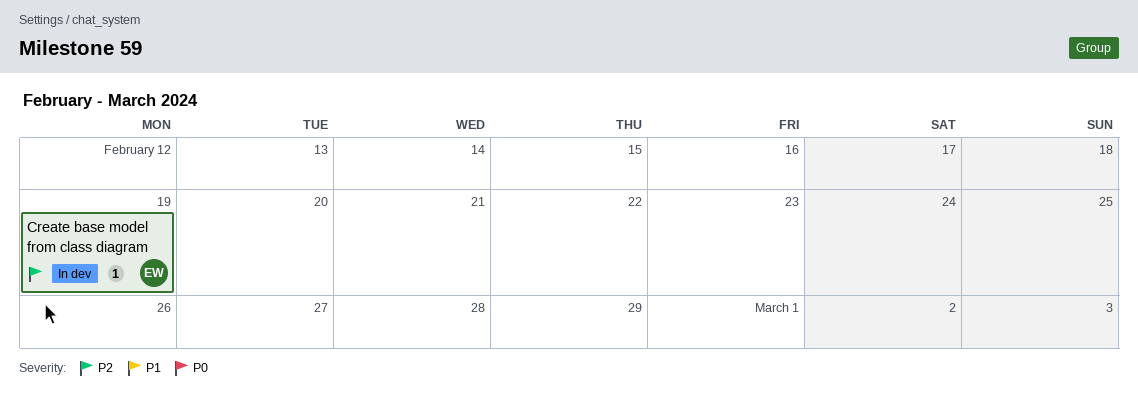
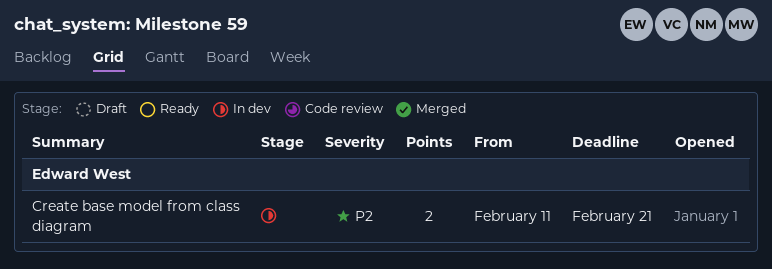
Create base model from class diagram, estimate: 1 -> 2
Create base model from class diagram, due: Feb 19 -> Feb 21

